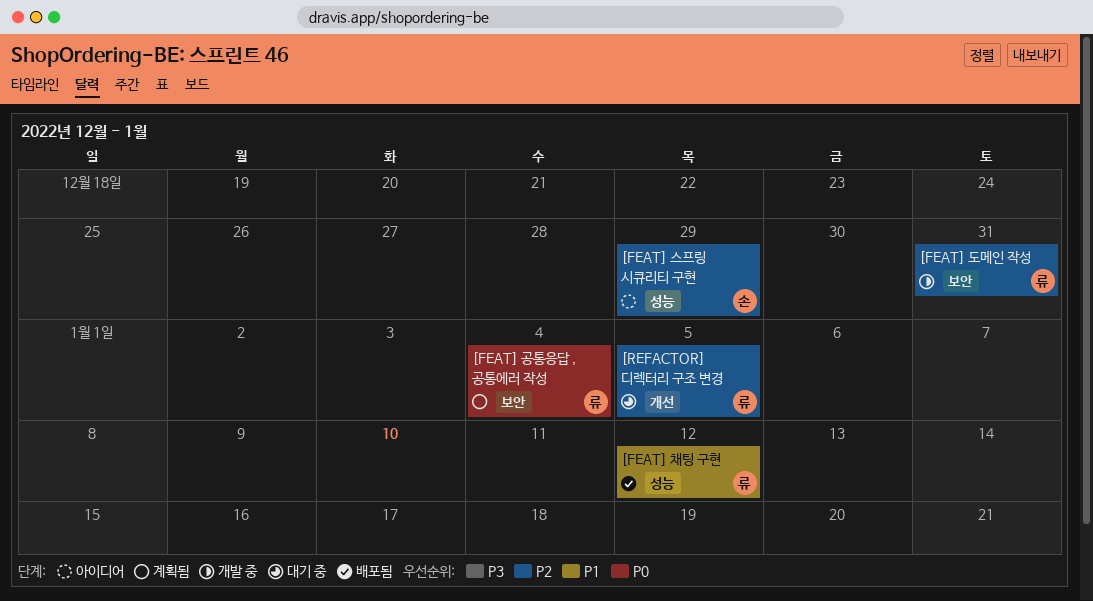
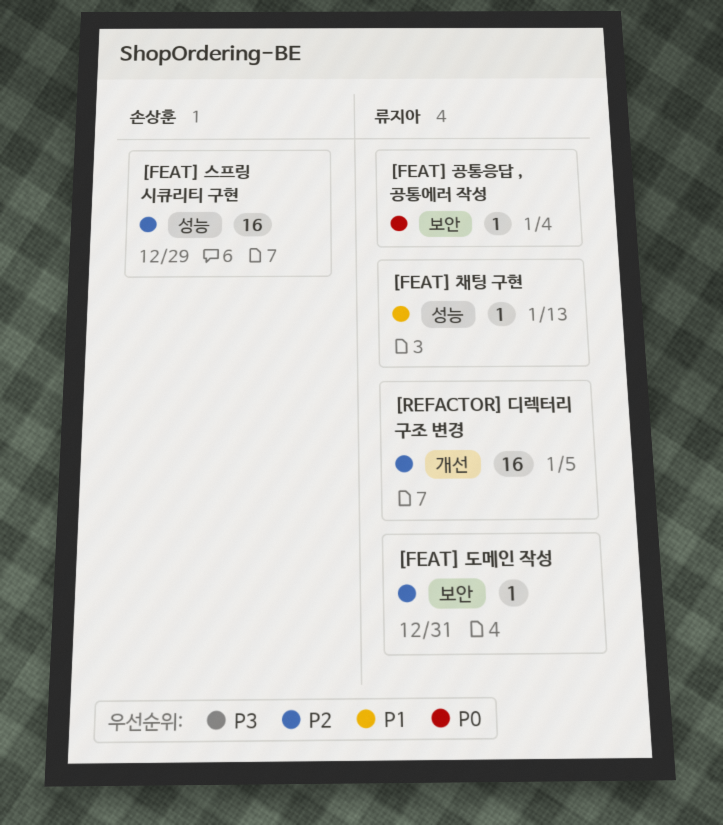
[FEAT] 채팅 구현, due: Jan 12 -> Jan 13

